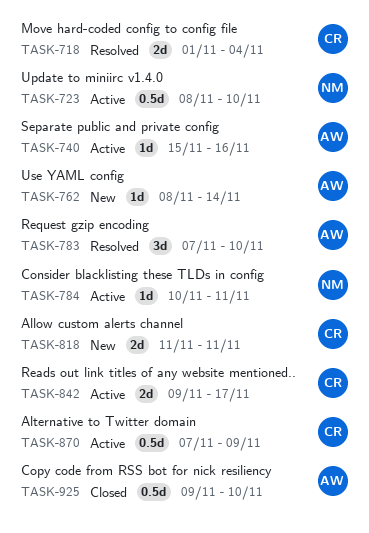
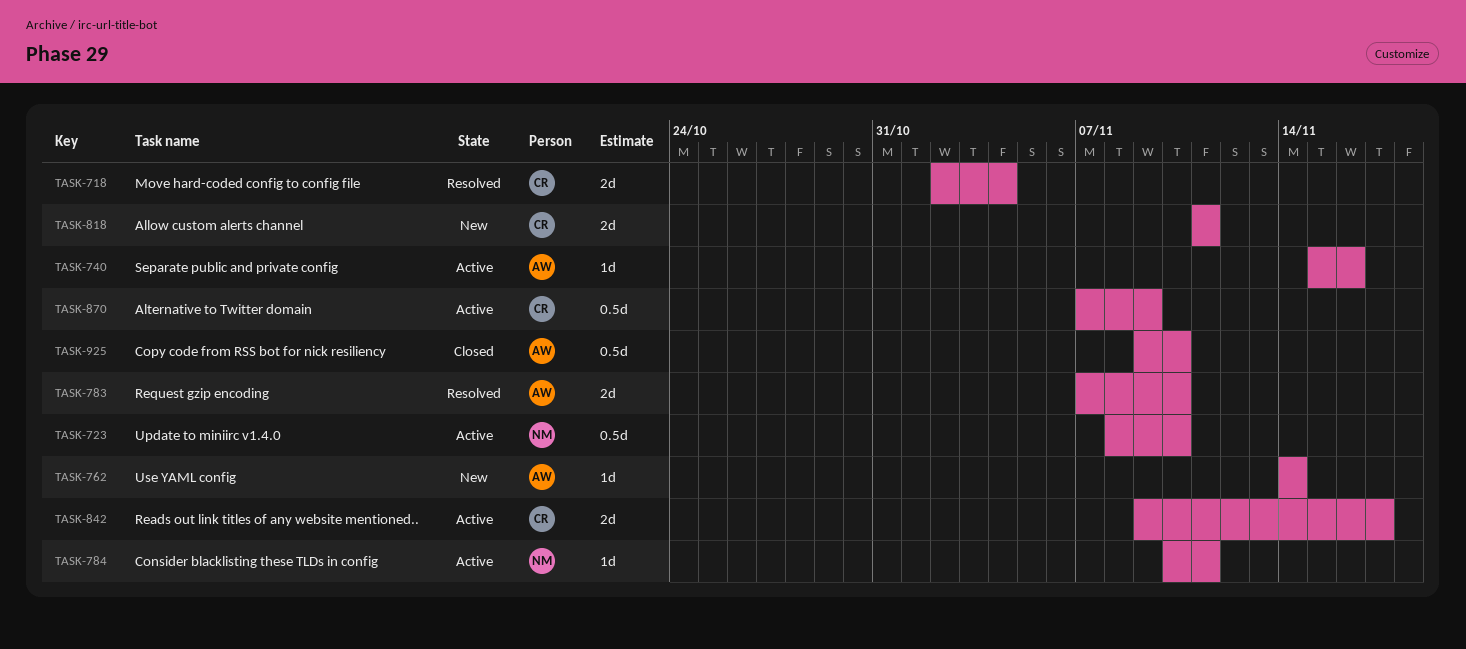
TASK-718, start: Nov 1 -> Nov 2
TASK-762, start: Nov 8 -> Nov 14
TASK-783, estimate: 3d -> 2d

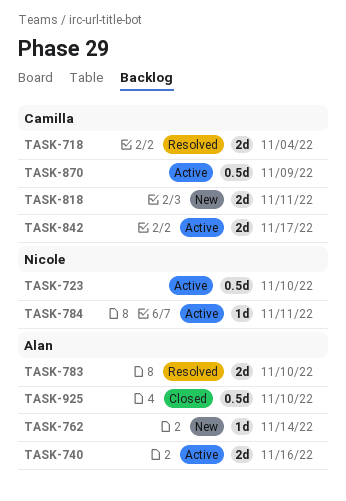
TASK-740, estimate: 1d -> 2d

